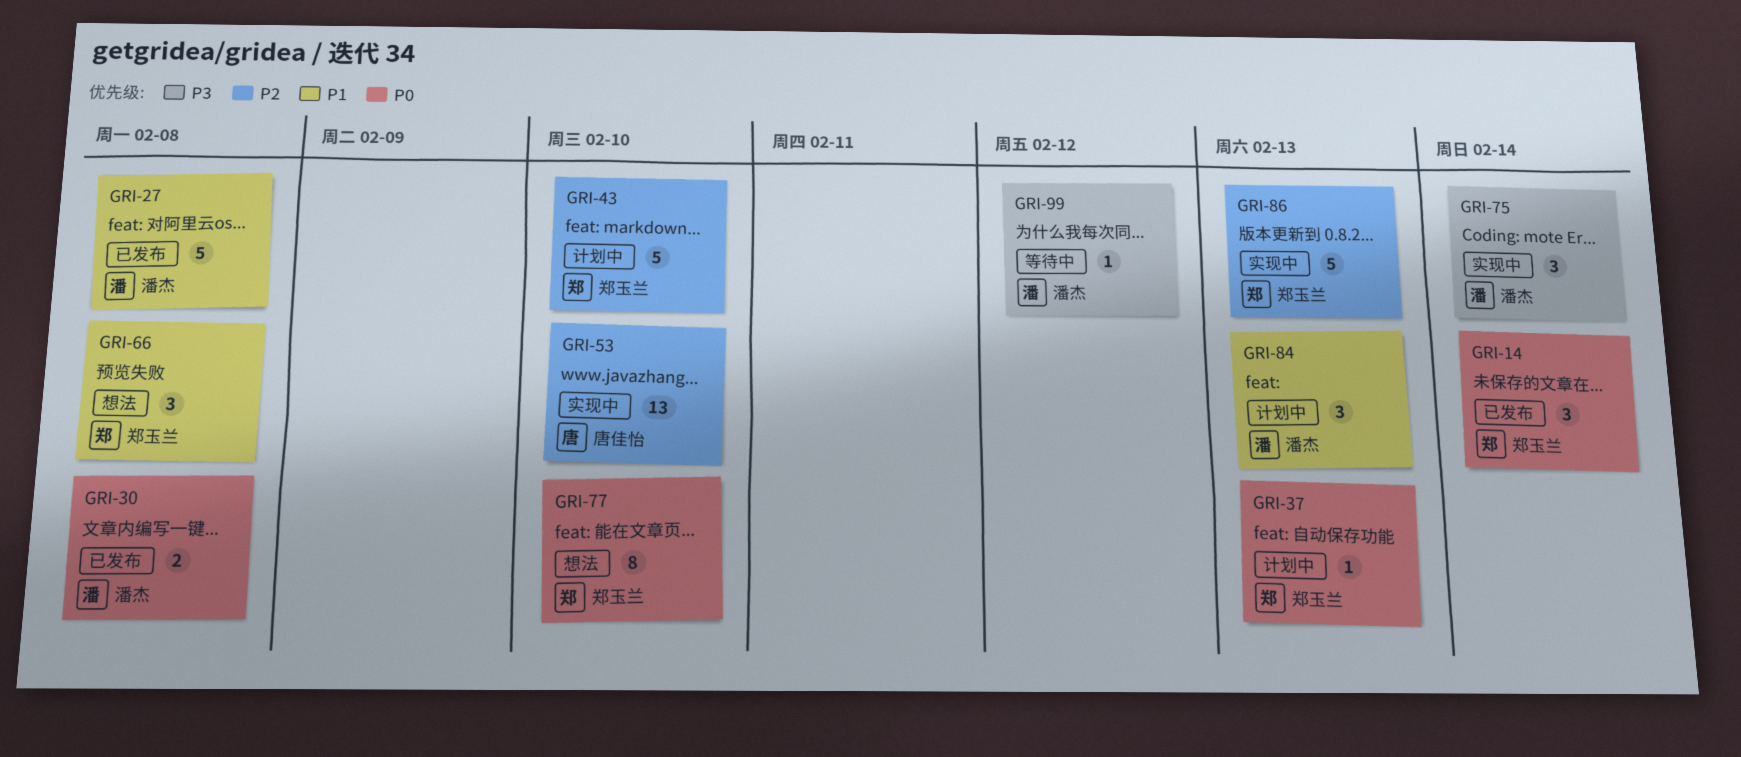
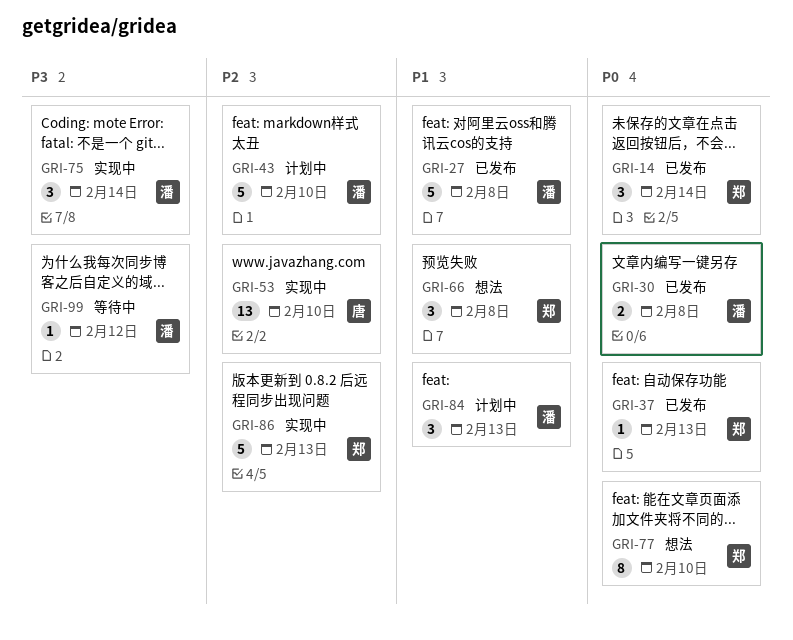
GRI-37, status: 计划中 -> 已发布
GRI-43, owner: 郑玉兰 -> 潘杰

